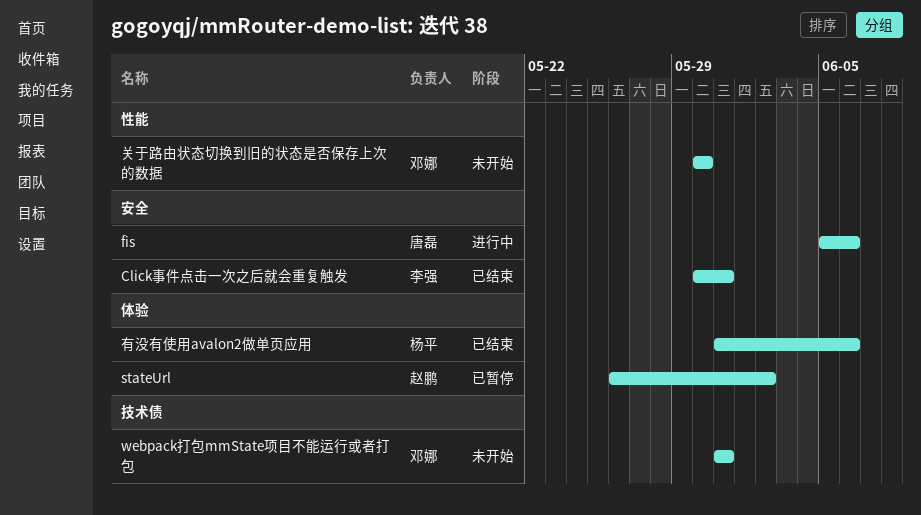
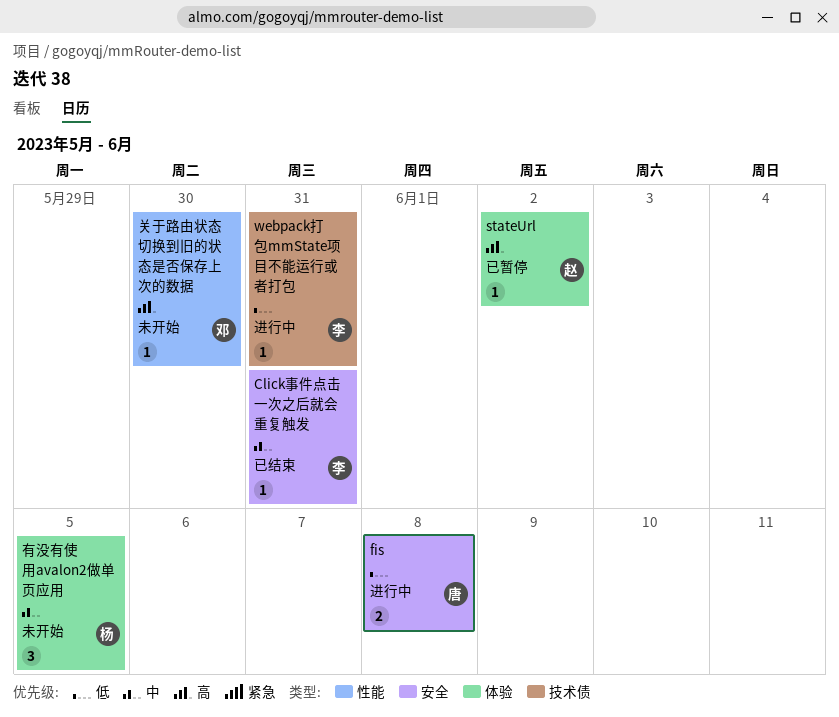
fis, due: Jun 6 -> Jun 8
webpack打包mmState项目不能运行或者打包, status: 未开始 -> 进行中
webpack打包mmState项目不能运行或者打包, owner: 邓娜 -> 李强
有没有使用avalon2做单页应用, status: 已结束 -> 未开始
有没有使用avalon2做单页应用, due: Jun 6 -> Jun 5

